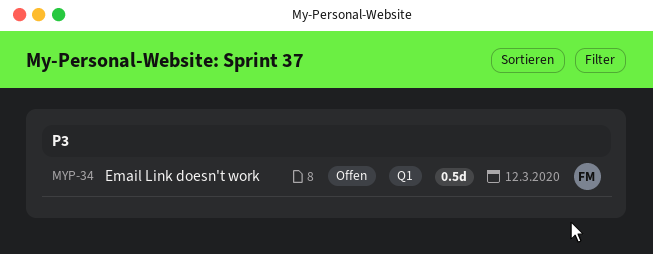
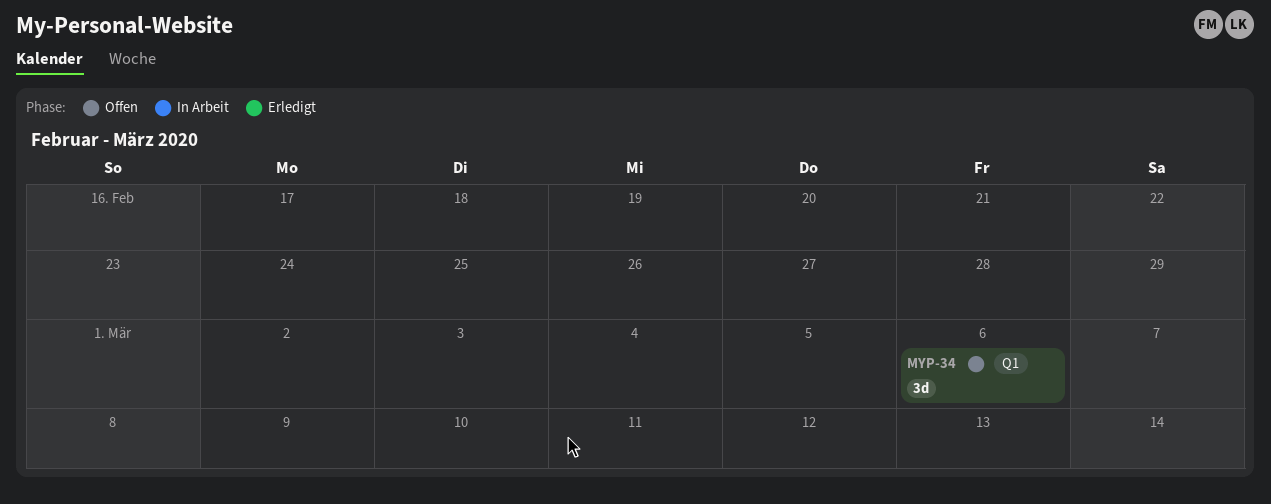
MYP-34, estimate: 0.5d -> 3d
MYP-34, due: Mar 12 -> Mar 6

